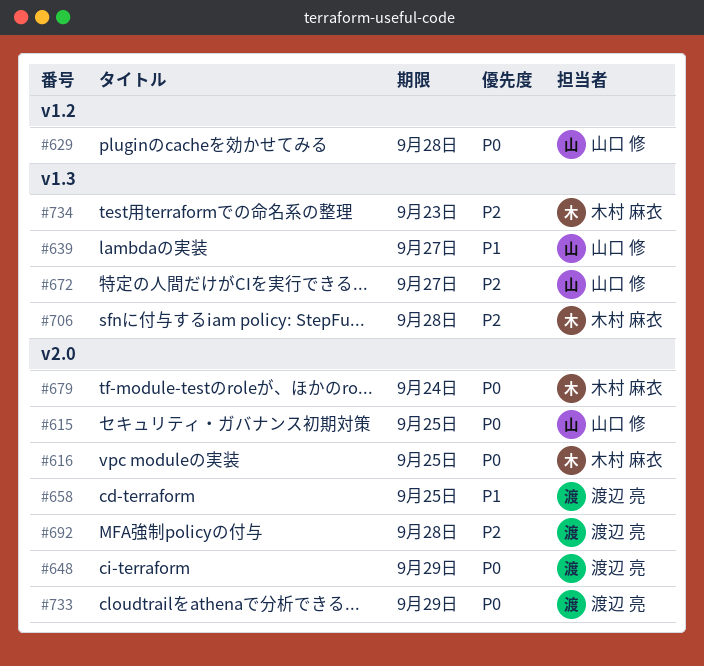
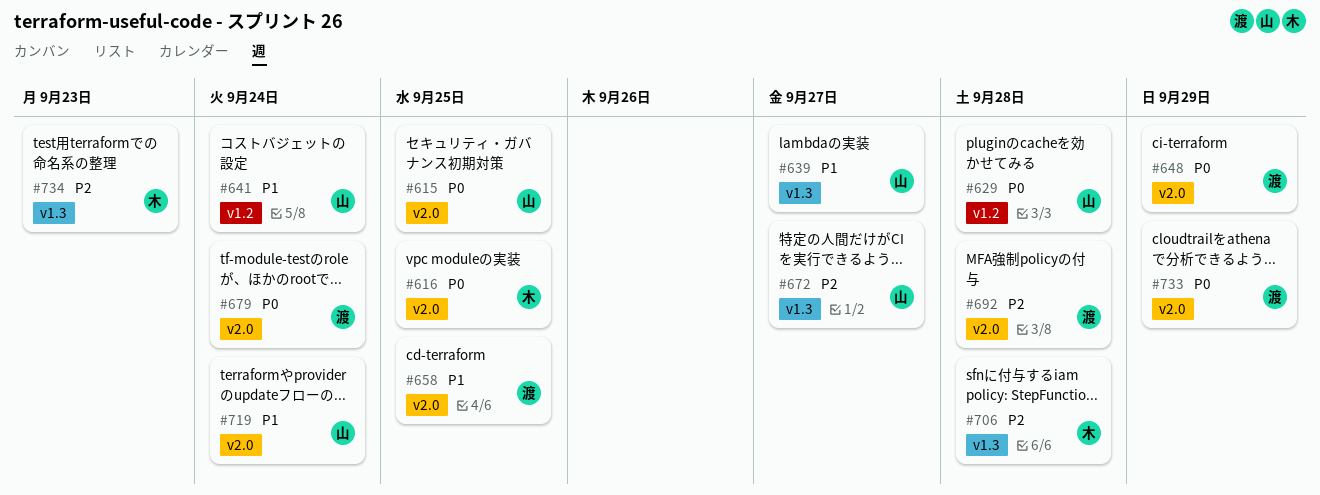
#641: none -> present
#679, owner: 木村 麻衣 -> 渡辺 亮
#719: none -> present

